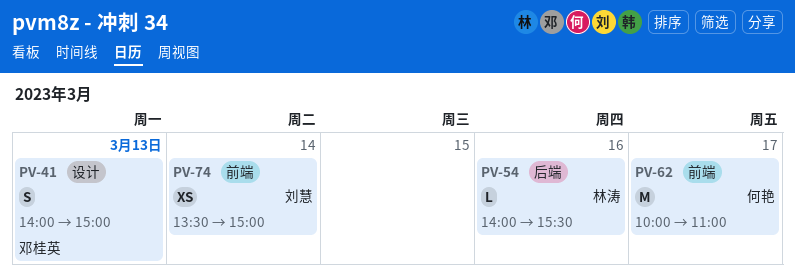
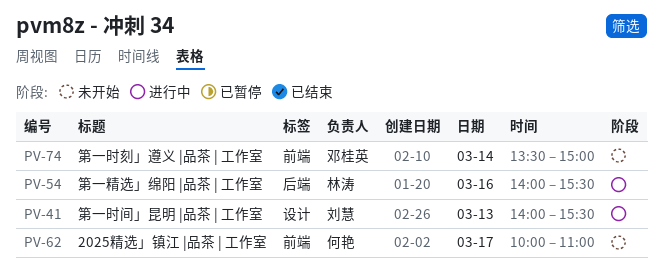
PV-41, owner: 邓桂英 -> 刘慧
PV-41, ends: 15:00 -> 15:30
PV-74, owner: 刘慧 -> 邓桂英

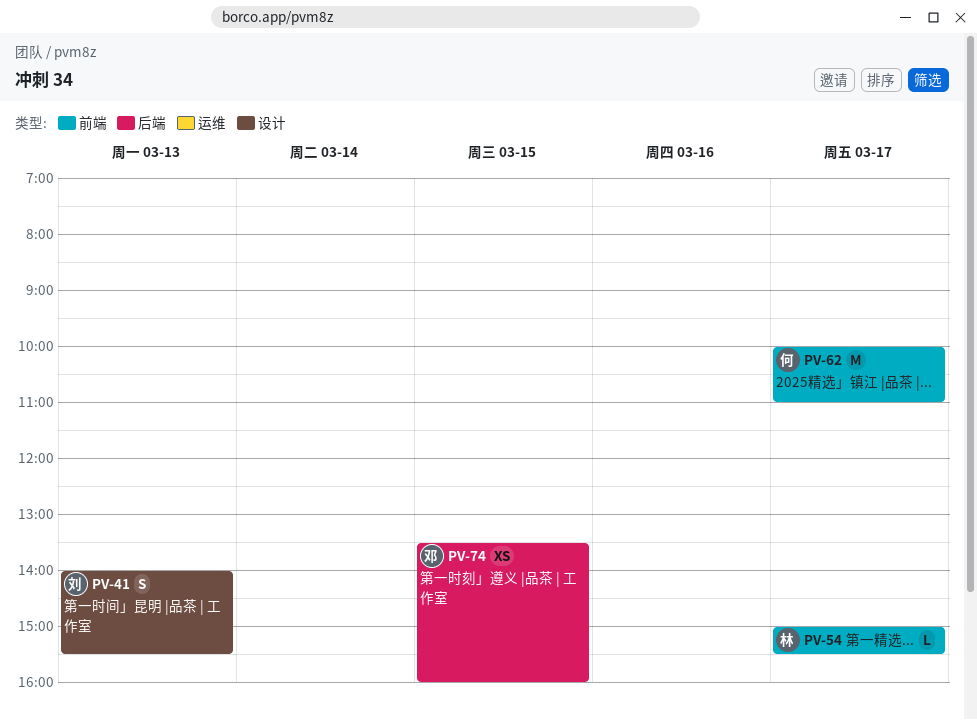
PV-54, label: 后端 -> 前端
PV-54, day: Mar 16 -> Mar 17
PV-54, begins: 14:00 -> 15:00
PV-74, label: 前端 -> 后端
PV-74, day: Mar 14 -> Mar 15
PV-74, ends: 15:00 -> 16:00

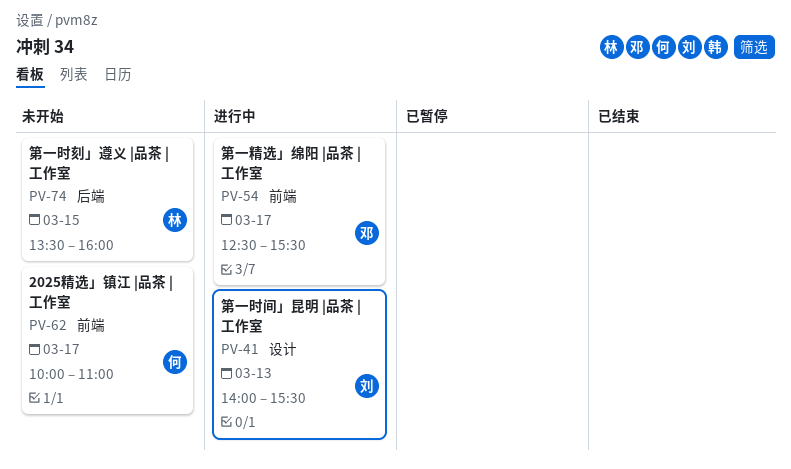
PV-54, owner: 林 -> 邓
PV-54, begins: 15:00 -> 12:30
PV-74, owner: 邓 -> 林

